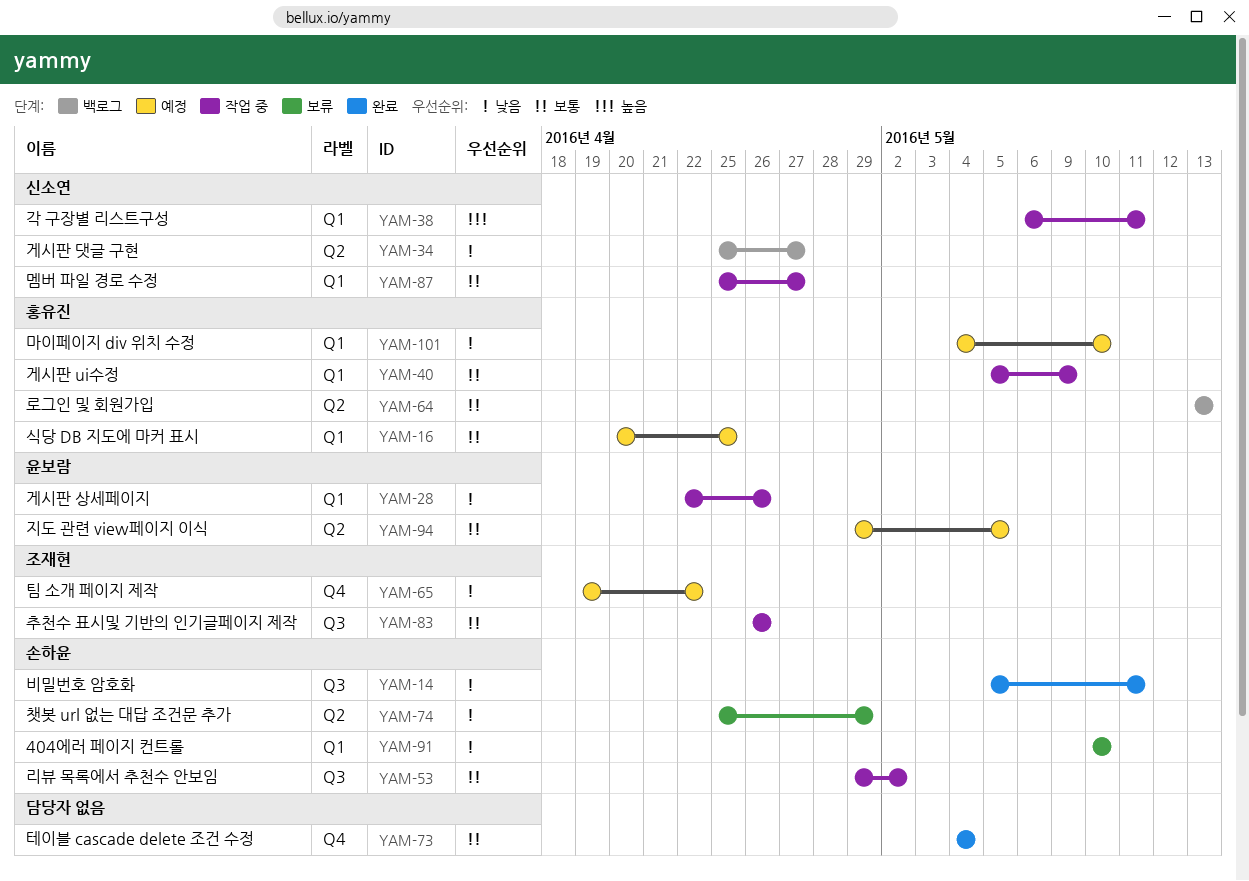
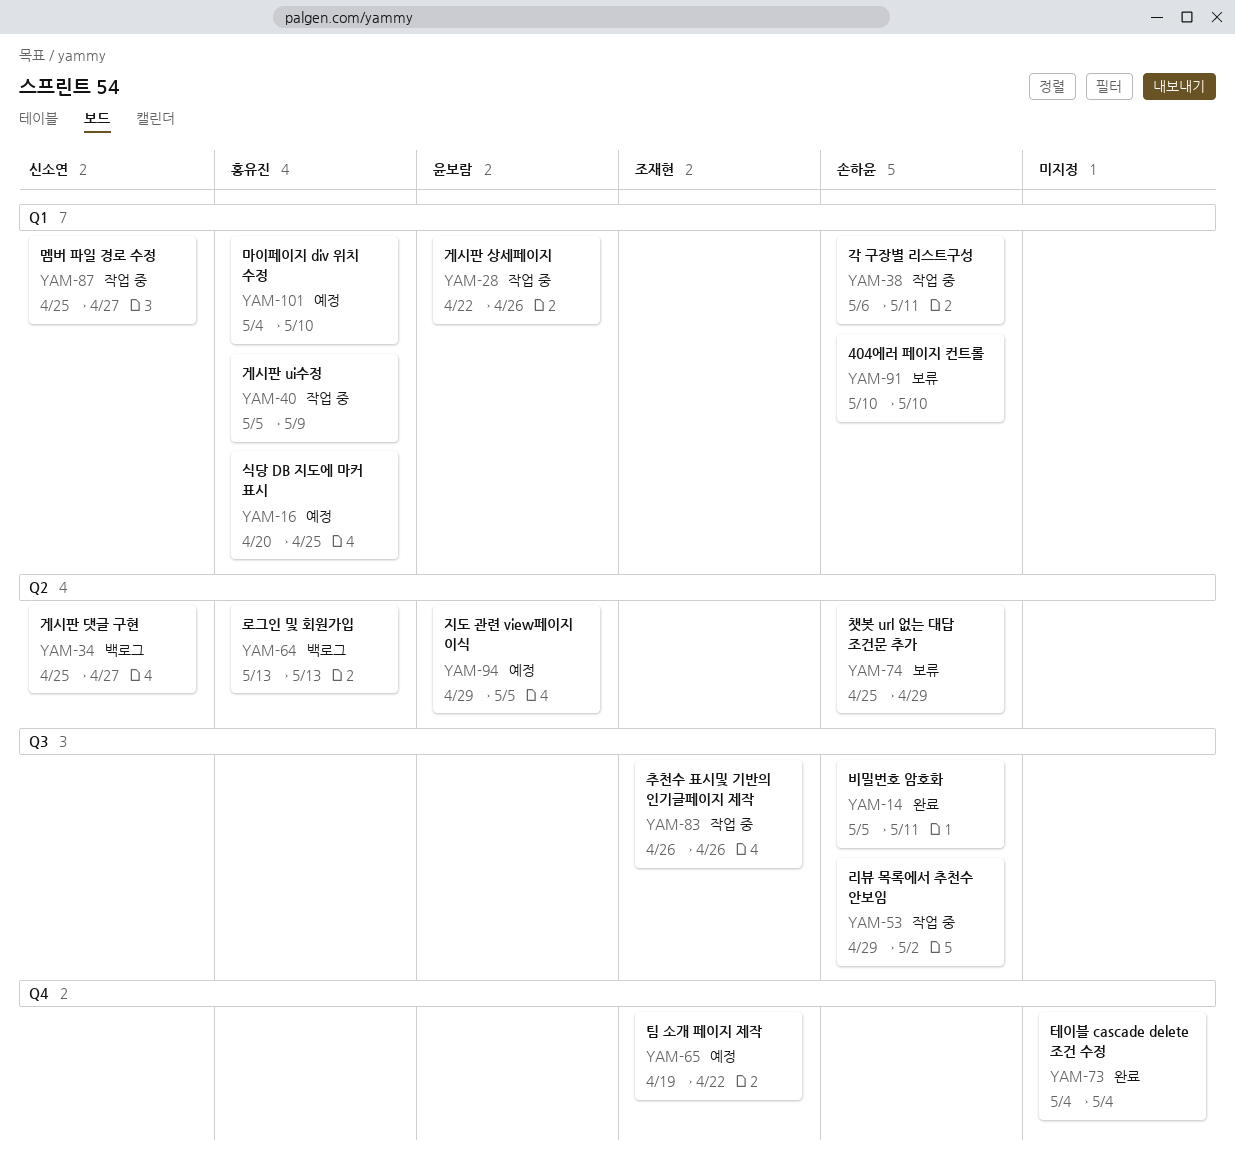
YAM-38, owner: 신소연 -> 손하윤

